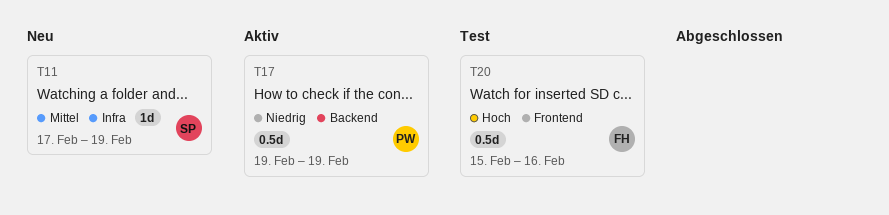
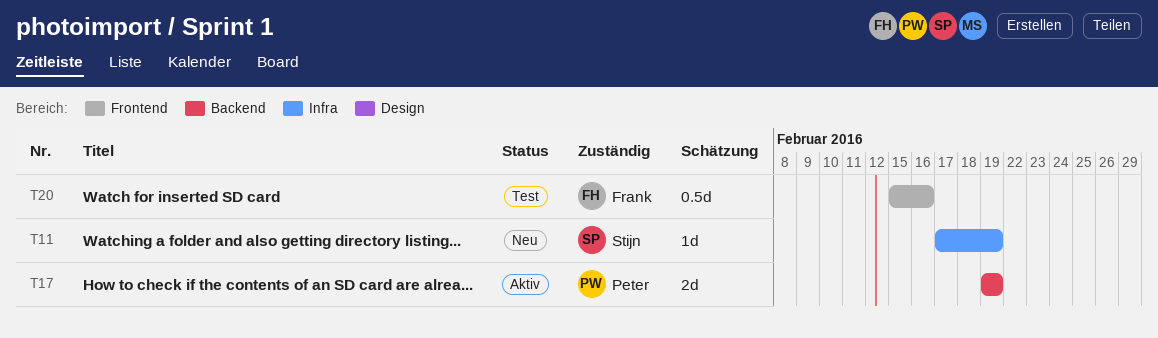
T17, estimate: 0.5d -> 2d

